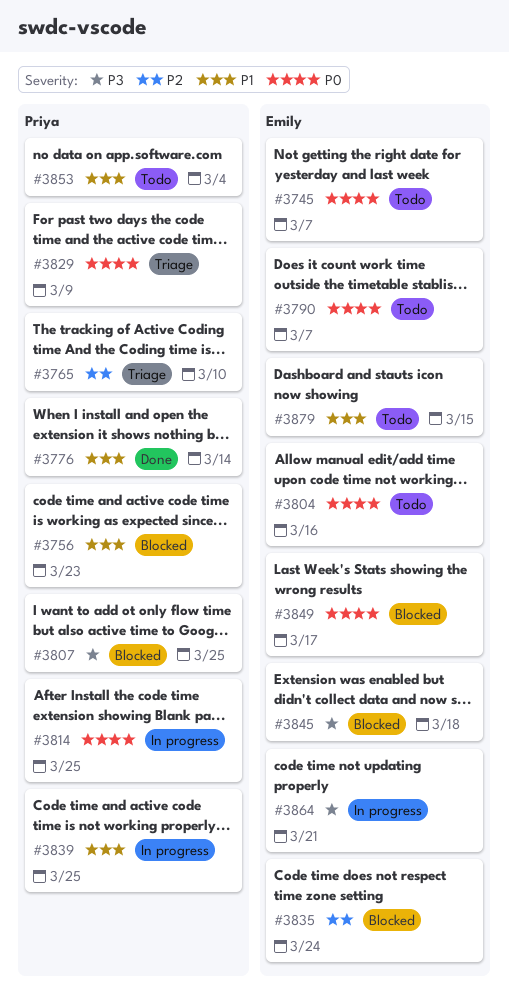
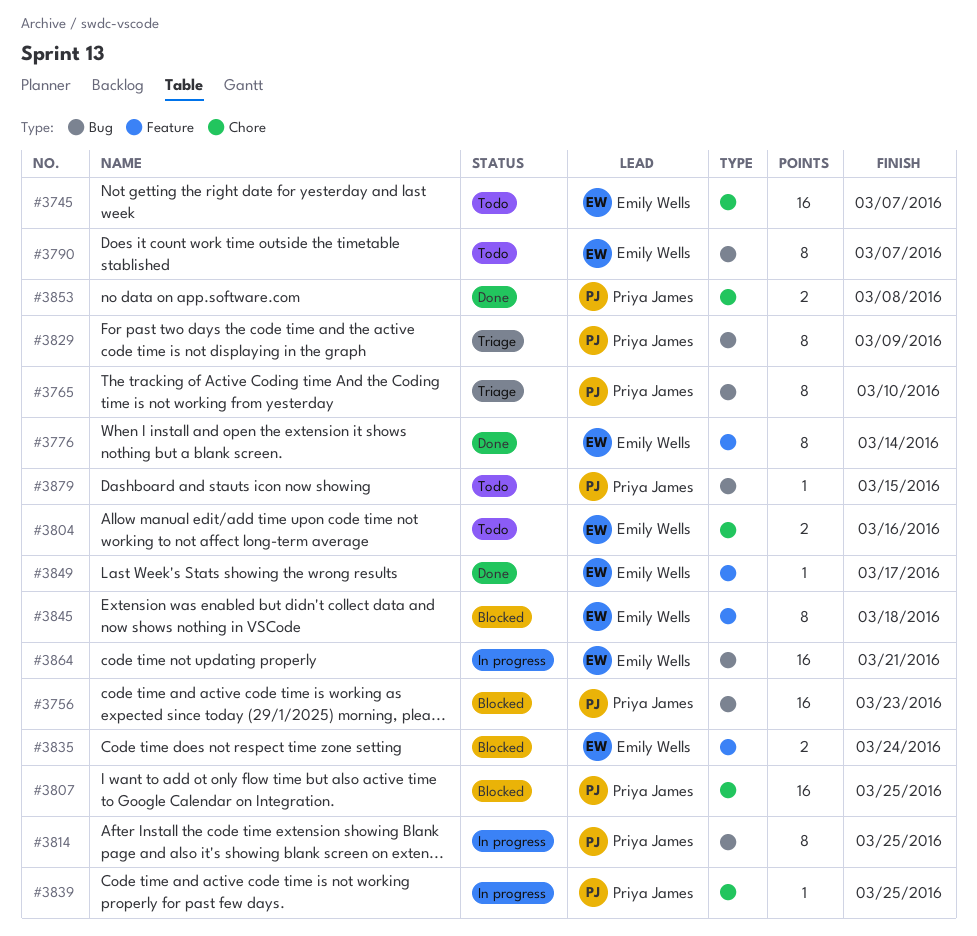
#3776, owner: Priya James -> Emily Wells
#3849, status: Blocked -> Done
#3853, status: Todo -> Done
#3853, due: Mar 4 -> Mar 8
#3879, owner: Emily Wells -> Priya James

